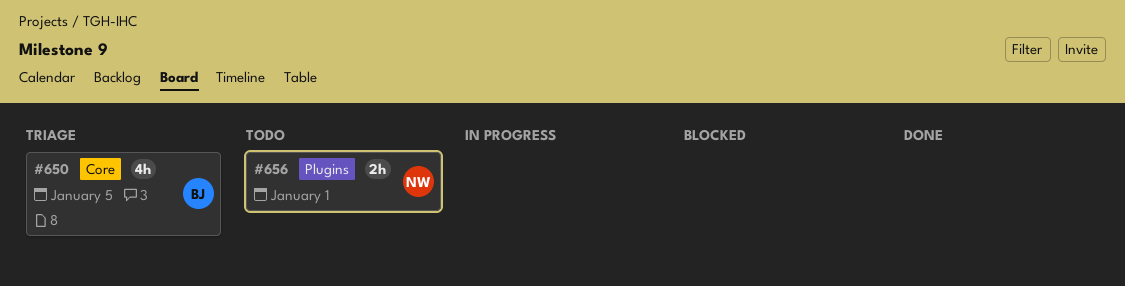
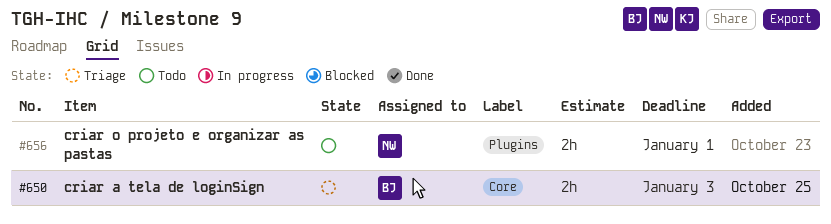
#650, estimate: 4h -> 2h
#650, due: Jan 5 -> Jan 3

